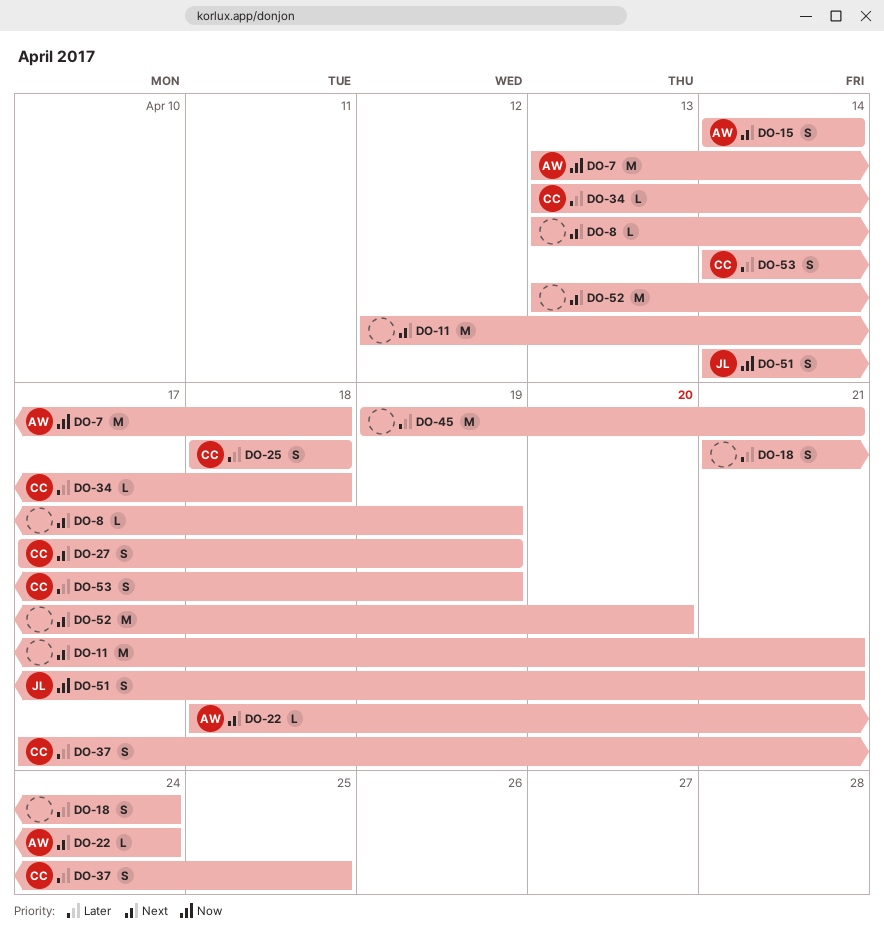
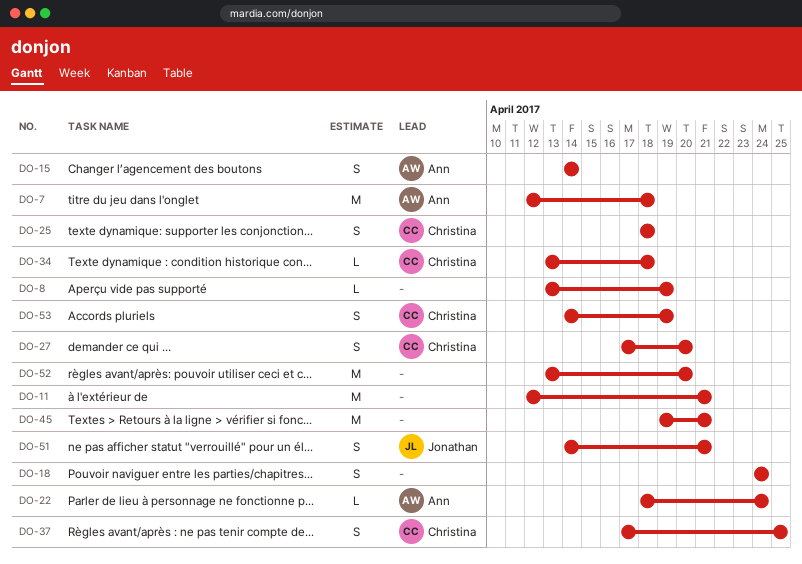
DO-7, start: Apr 13 -> Apr 12
DO-18, start: Apr 21 -> Apr 24
DO-27, due: Apr 19 -> Apr 20

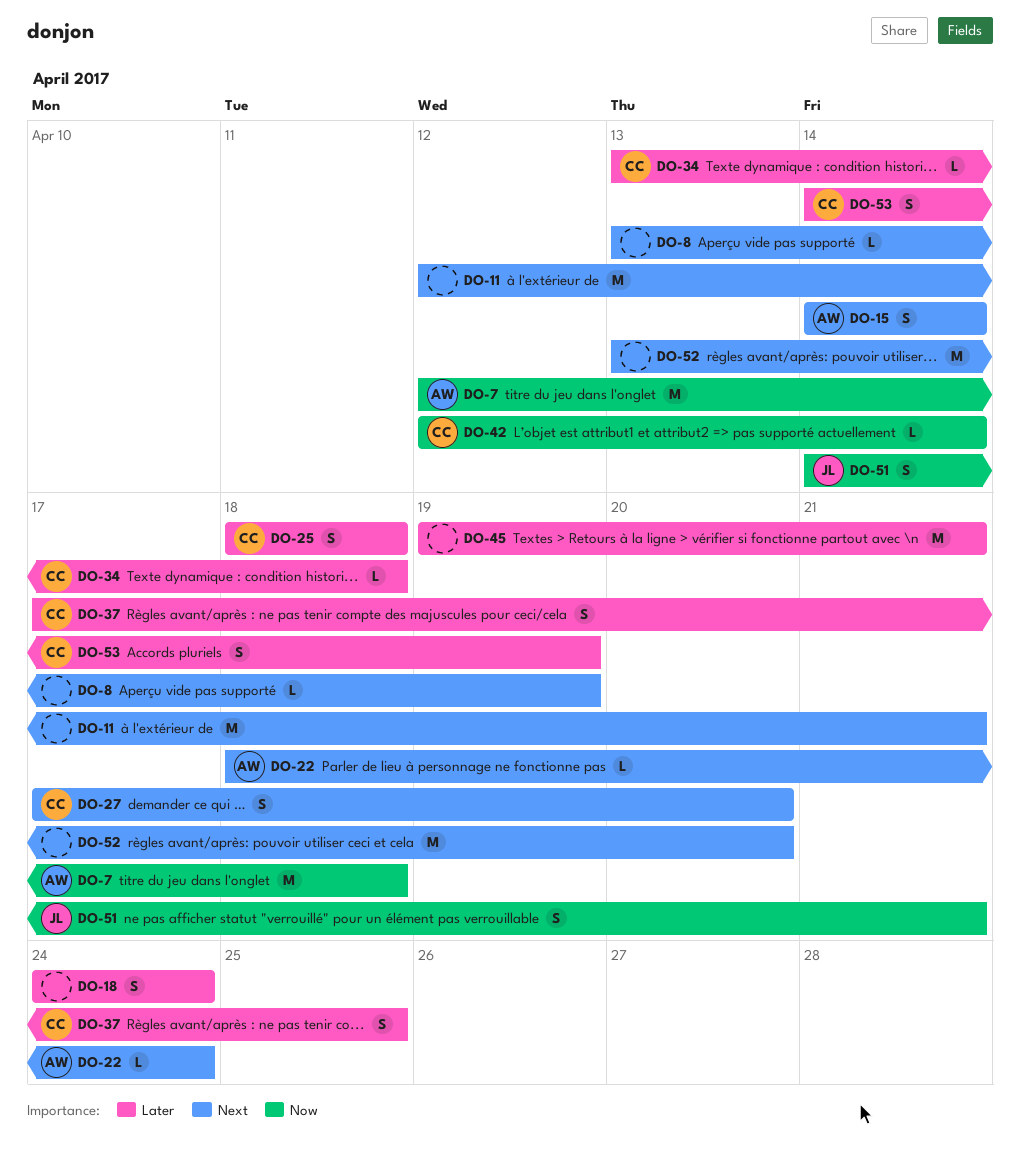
DO-42: none -> present

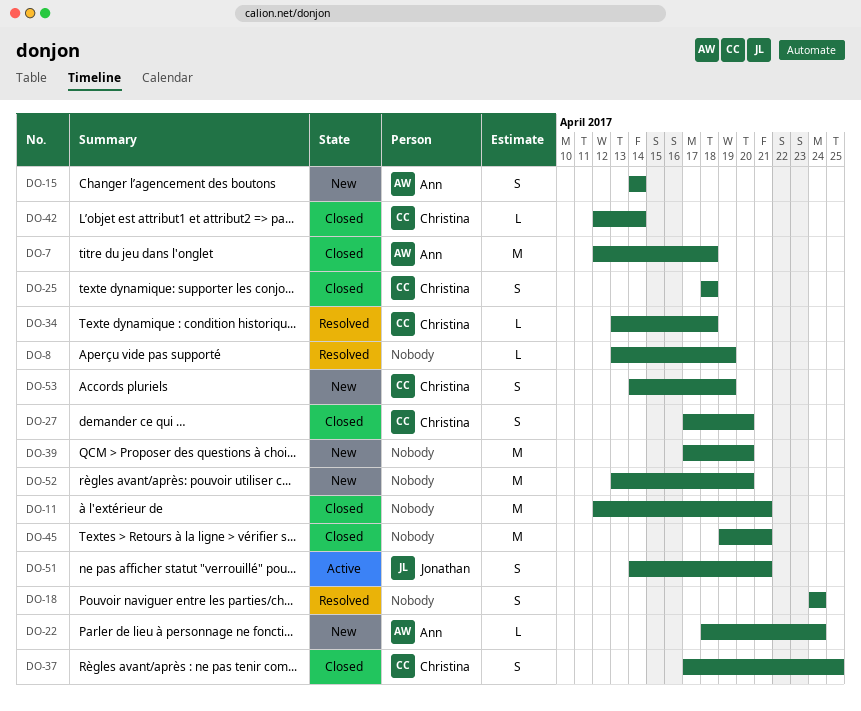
DO-39: none -> present

